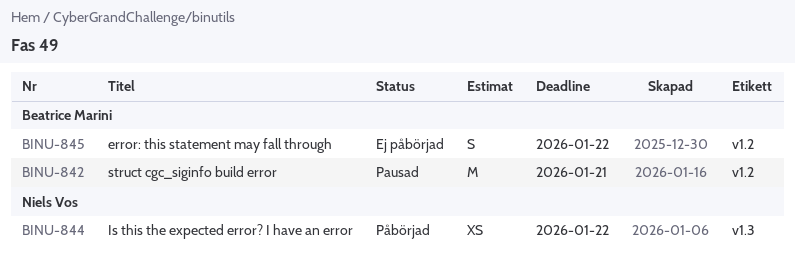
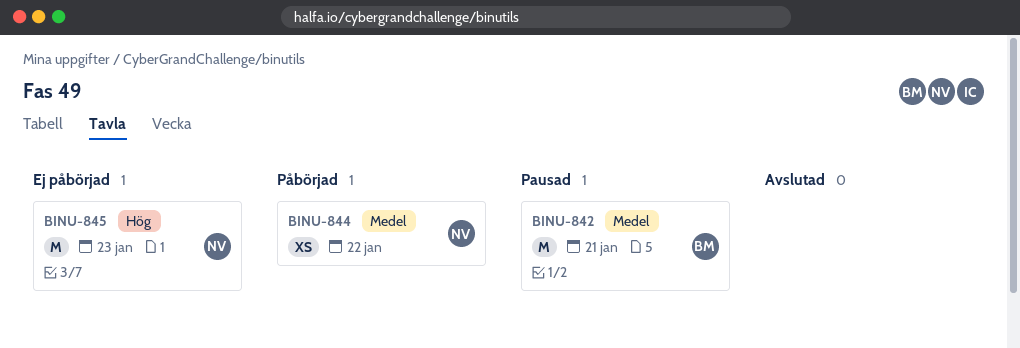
BINU-845, owner: Beatrice Marini -> Niels Vos
BINU-845, estimate: S -> M
BINU-845, due: Jan 22 -> Jan 23

